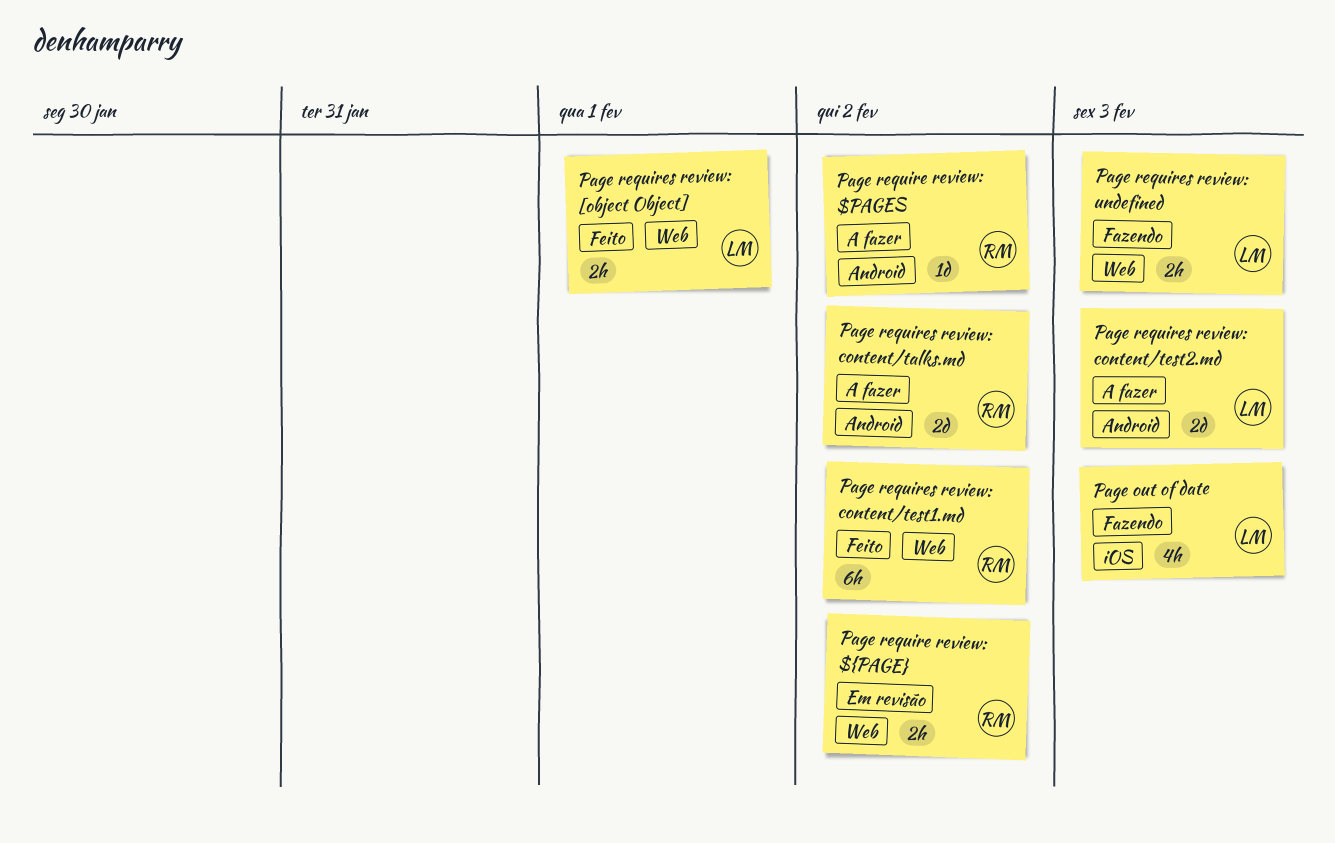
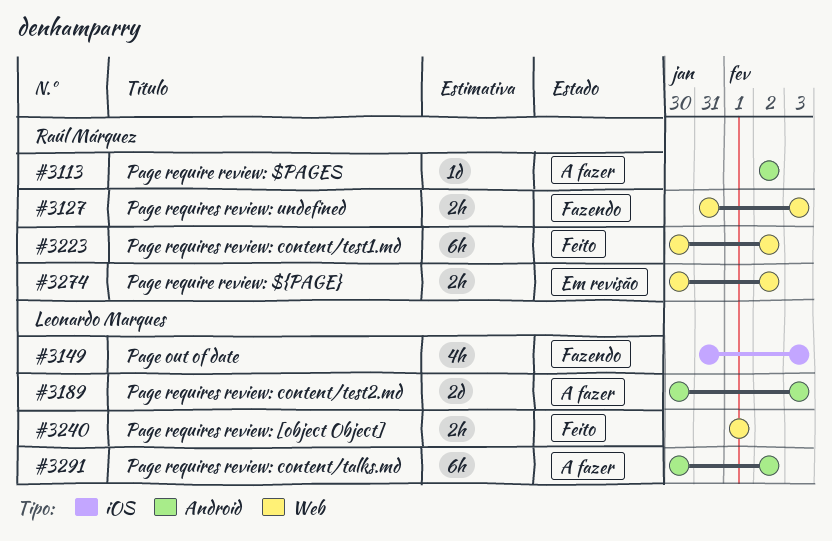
Page requires review: content/talks.md, owner: Raúl Márquez -> Leonardo Marques
Page requires review: content/talks.md, estimate: 2d -> 6h
Page requires review: undefined, owner: Leonardo Marques -> Raúl Márquez

